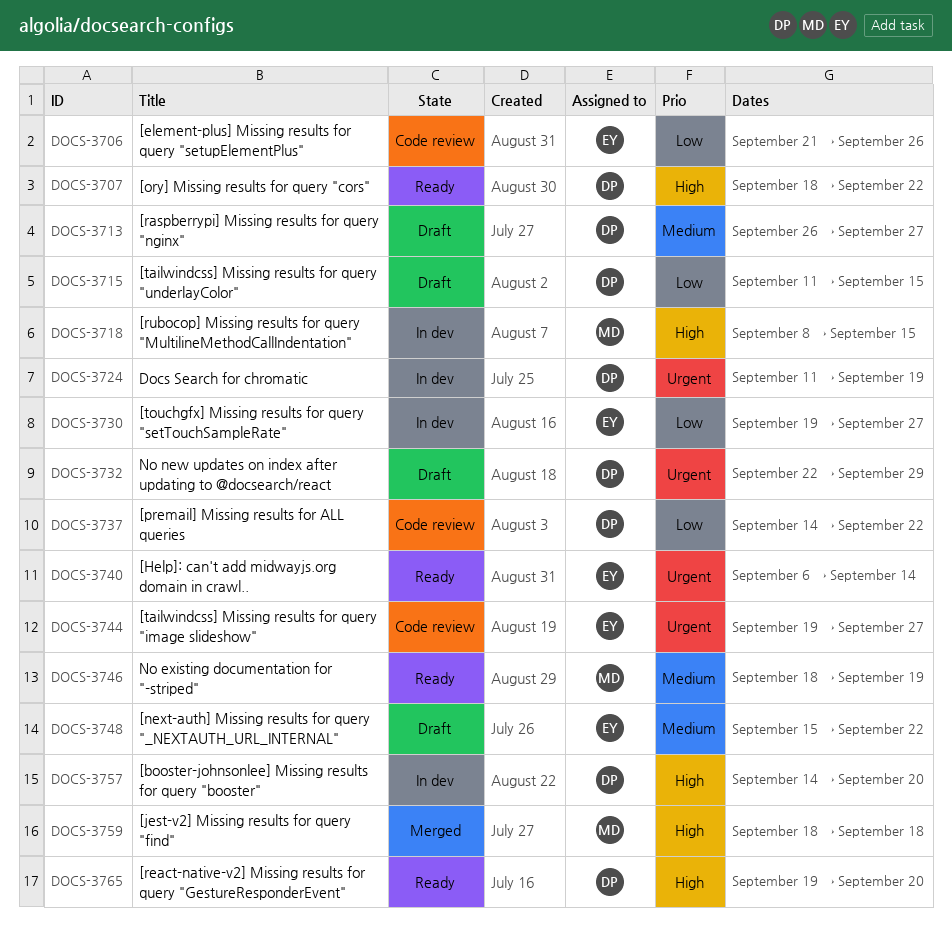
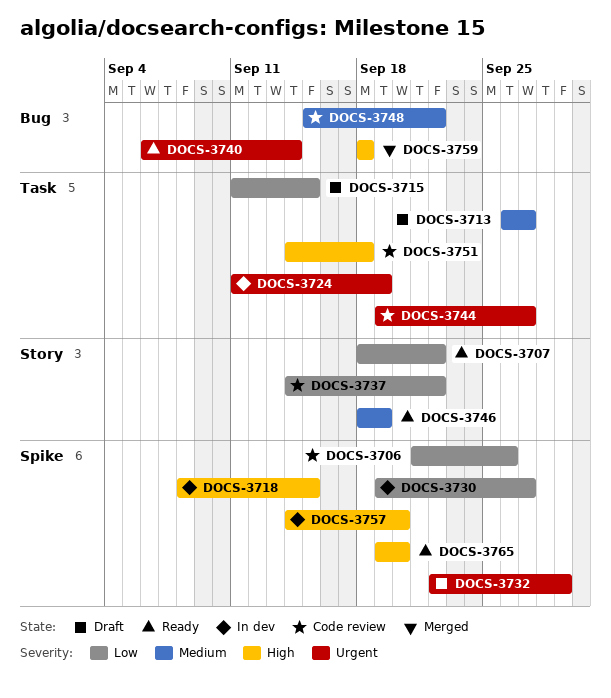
DOCS-3707, priority: High -> Low
DOCS-3748, status: Draft -> Code review
DOCS-3751: none -> present

